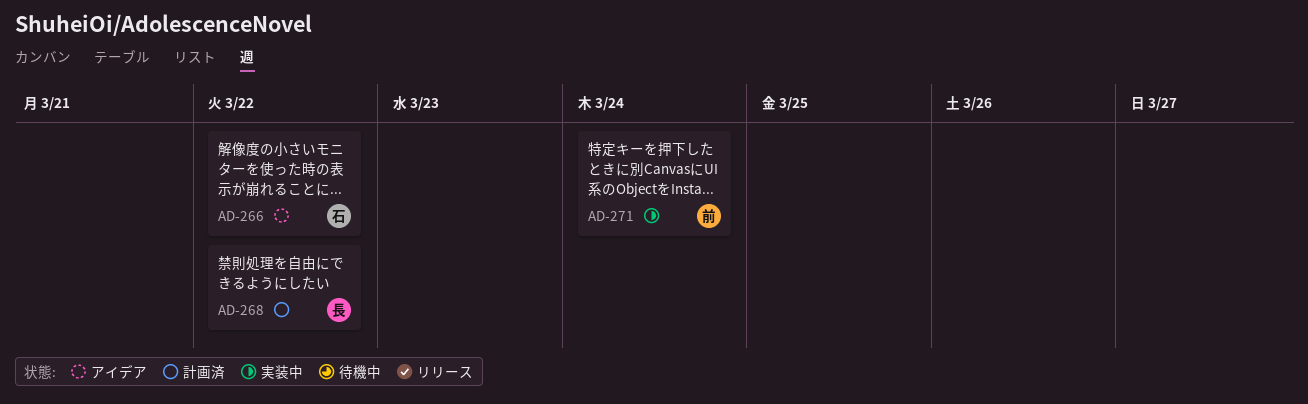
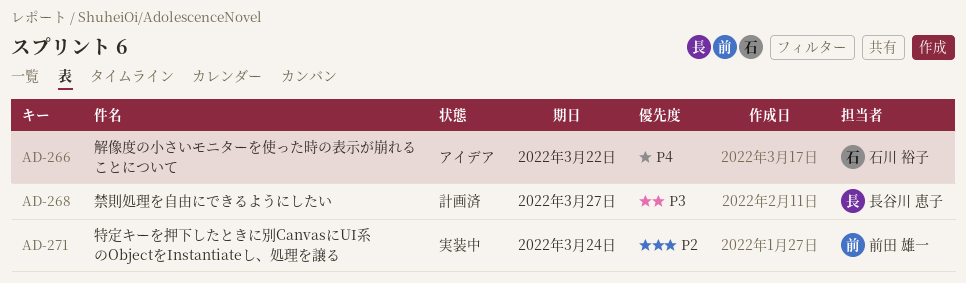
AD-268, due: Mar 22 -> Mar 27

